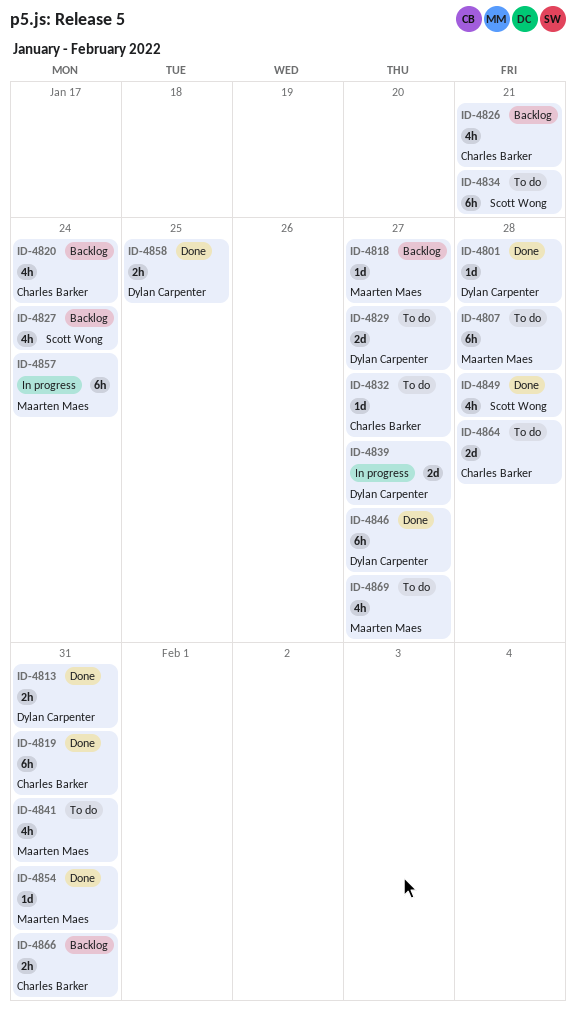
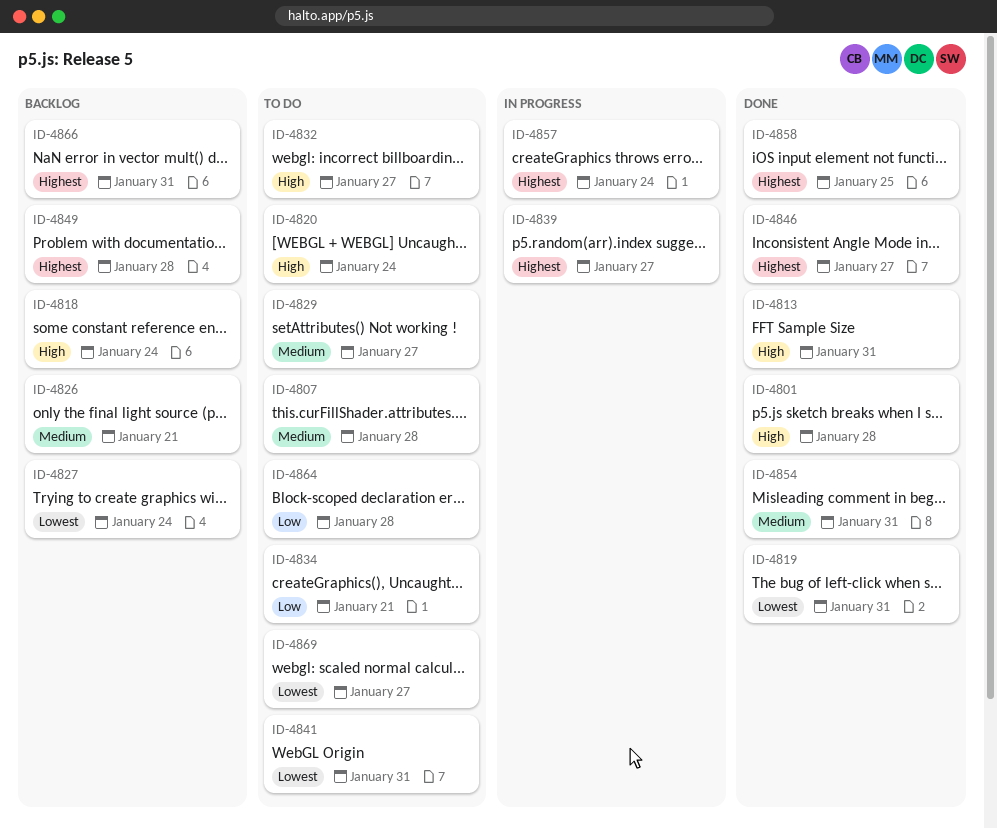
ID-4818, due: Jan 27 -> Jan 24
ID-4820, status: Backlog -> To do
ID-4849, status: Done -> Backlog

